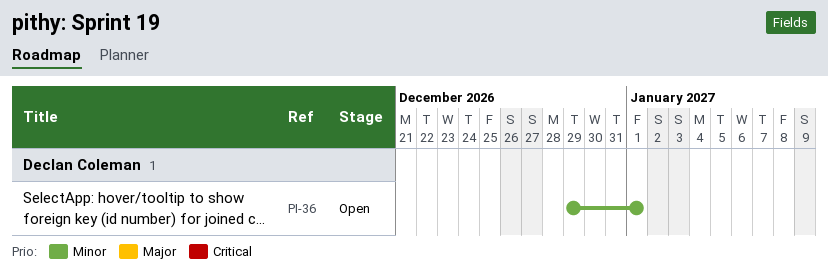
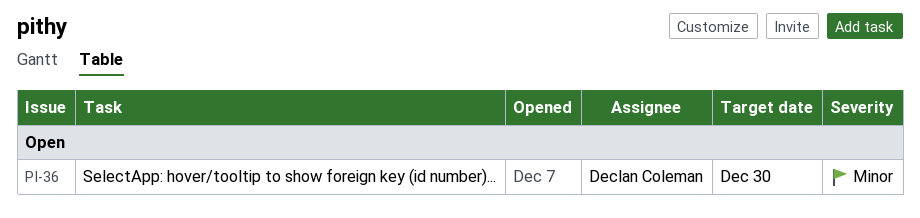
PI-36, due: Jan 1 -> Dec 30

